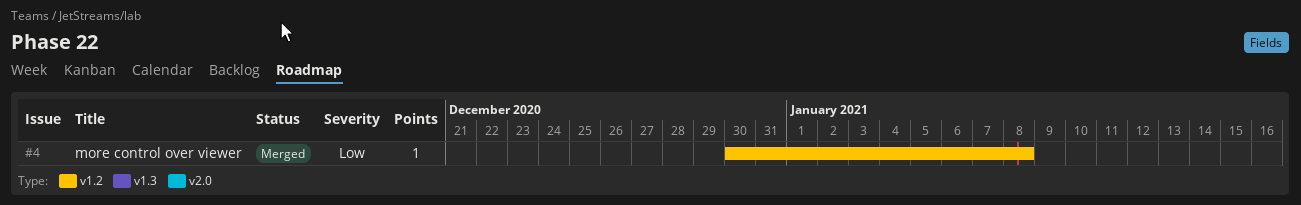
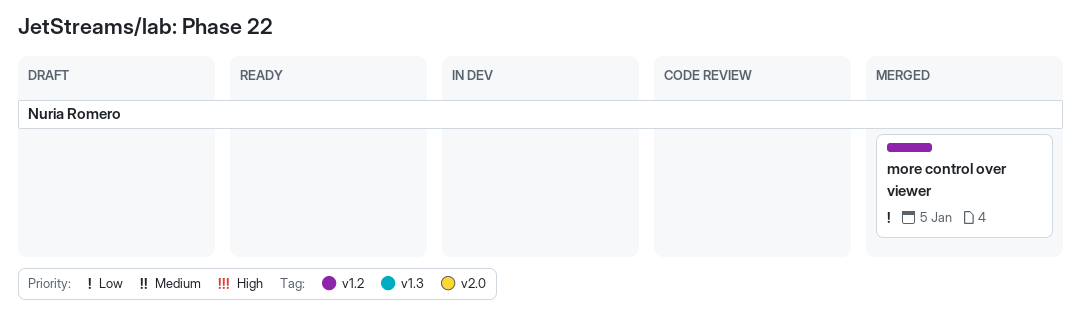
more control over viewer, due: Jan 8 -> Jan 5

